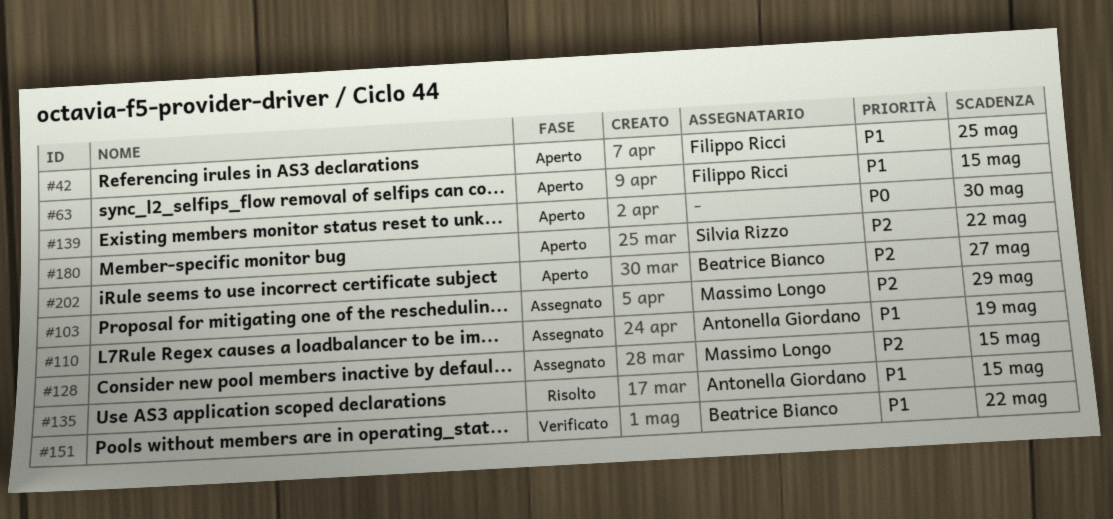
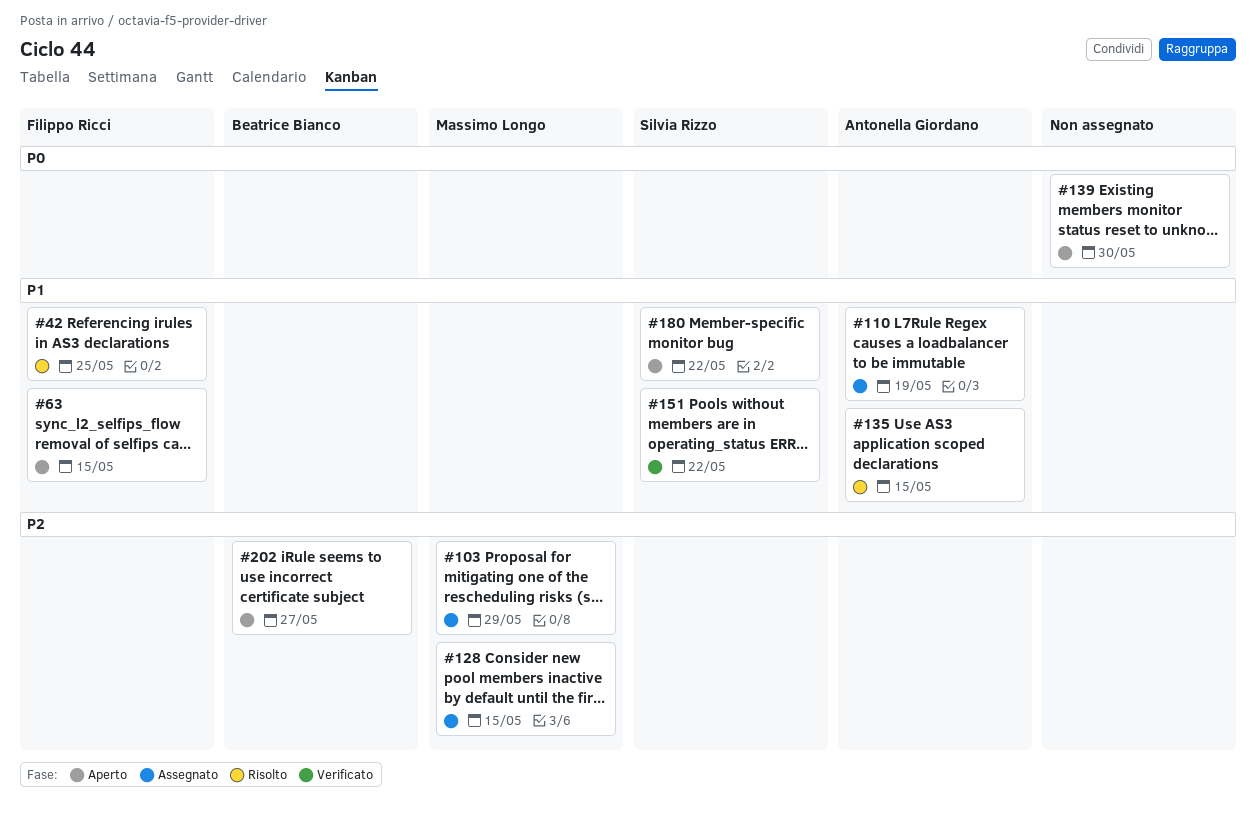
#42, status: Aperto -> Risolto
#151, owner: Beatrice Bianco -> Silvia Rizzo
#180, priority: P2 -> P1

